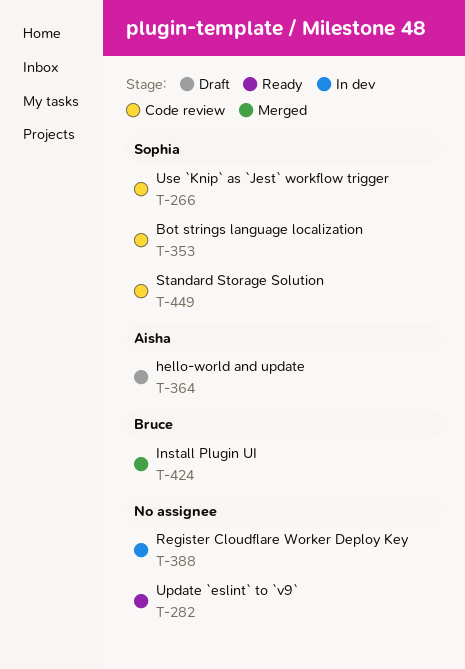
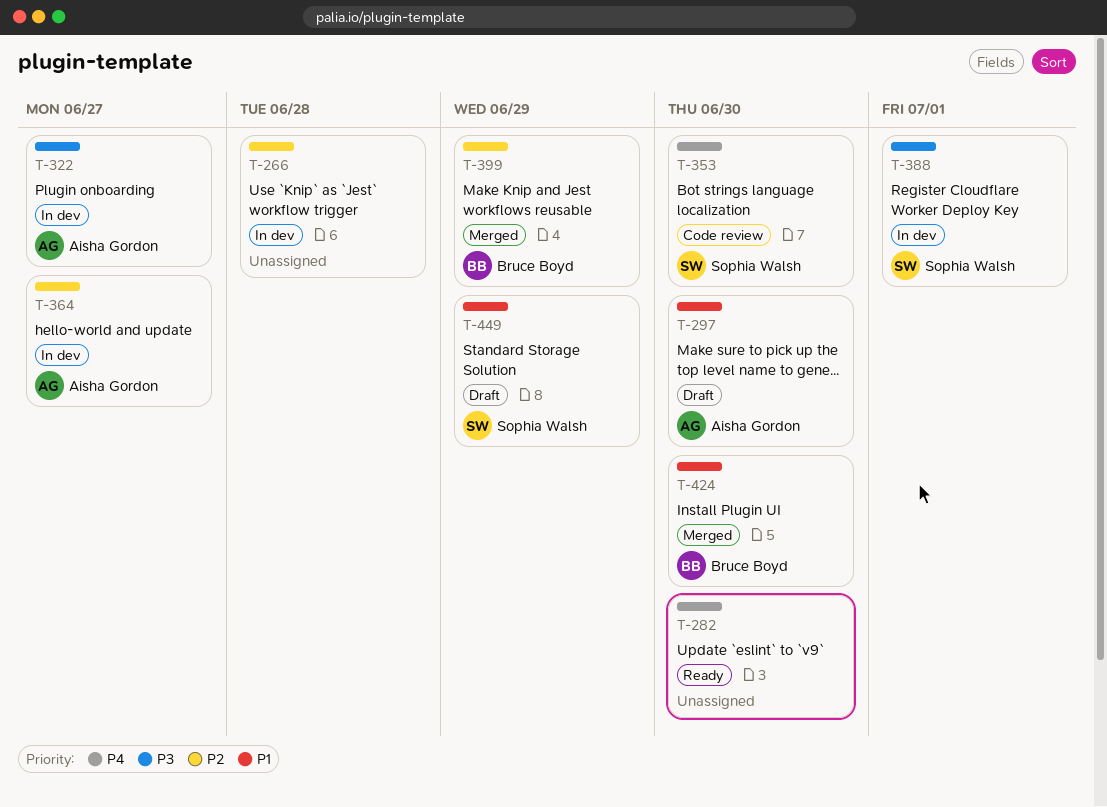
T-266, status: Code review -> In dev
T-266, owner: Sophia Walsh -> none
T-297: none -> present
T-322: none -> present
T-364, status: Draft -> In dev
T-388, owner: none -> Sophia Walsh
T-399: none -> present
T-449, status: Code review -> Draft

